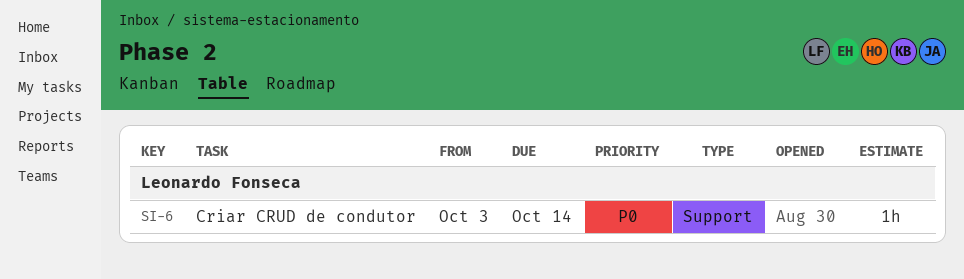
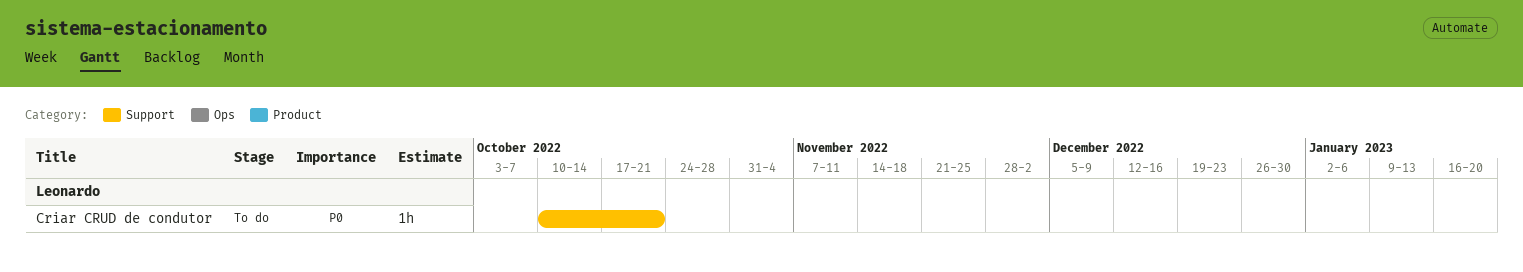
Criar CRUD de condutor, start: Oct 3 -> Oct 10
Criar CRUD de condutor, due: Oct 14 -> Oct 21

